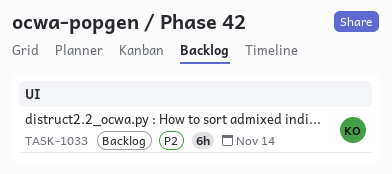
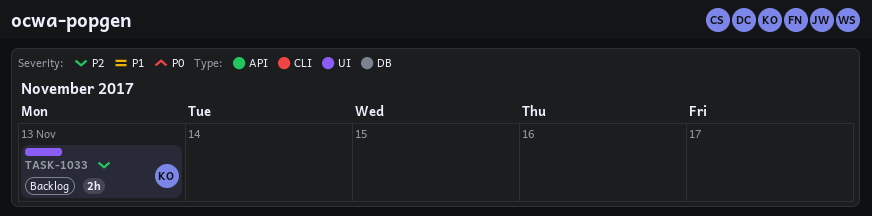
TASK-1033, estimate: 6h -> 2h
TASK-1033, due: Nov 14 -> Nov 13

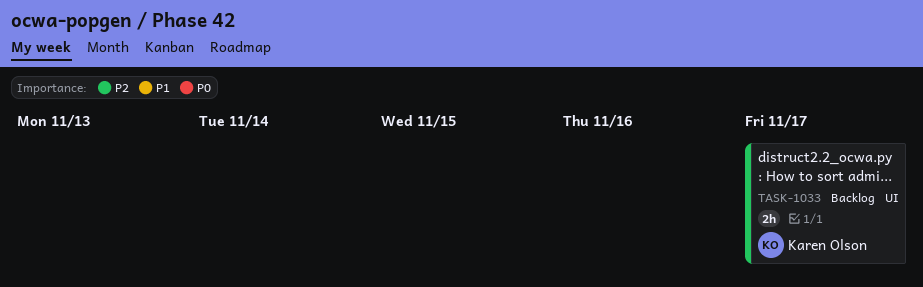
TASK-1033, due: Nov 13 -> Nov 17

